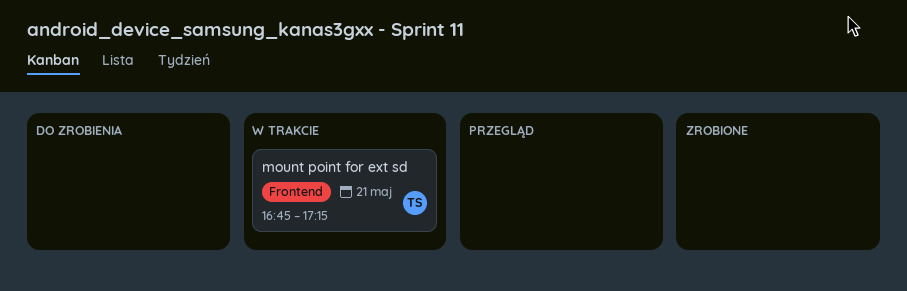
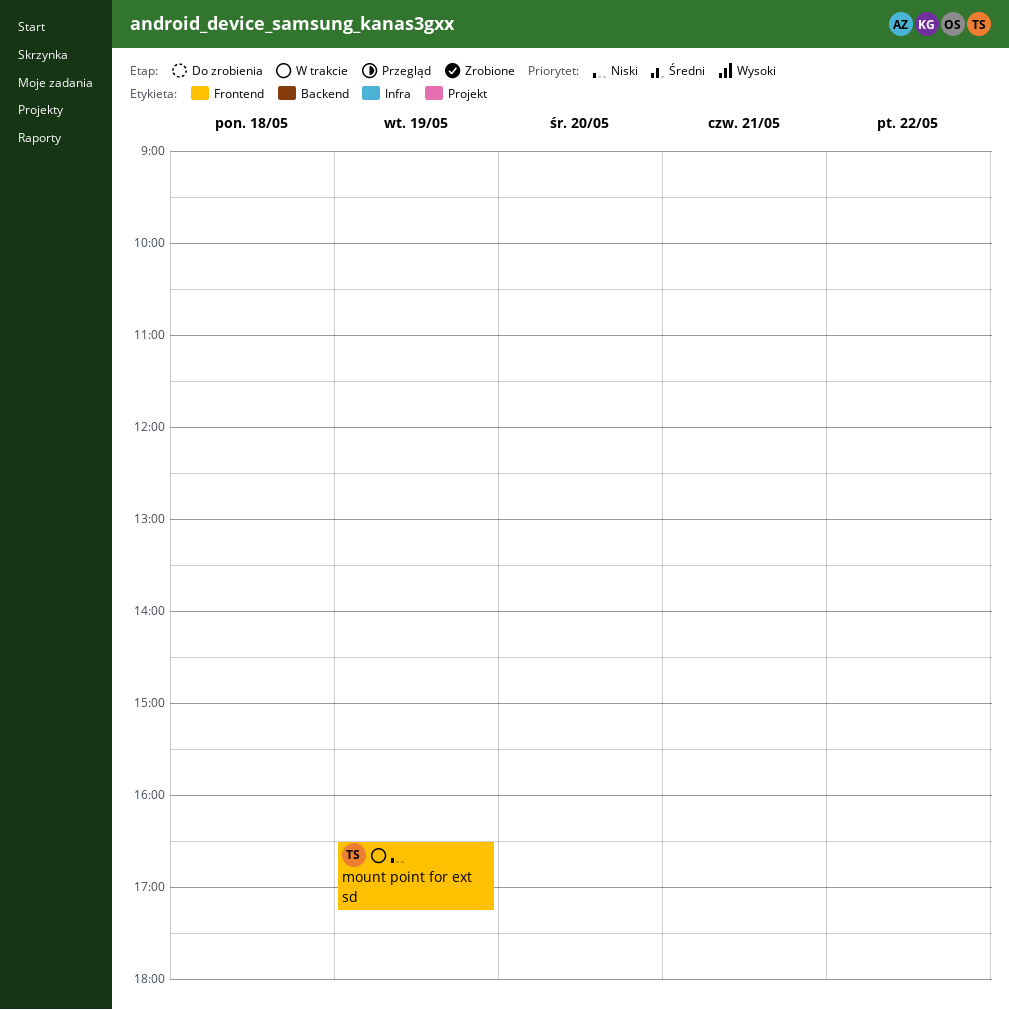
mount point for ext sd, day: May 21 -> May 19
mount point for ext sd, begins: 16:45 -> 16:30

